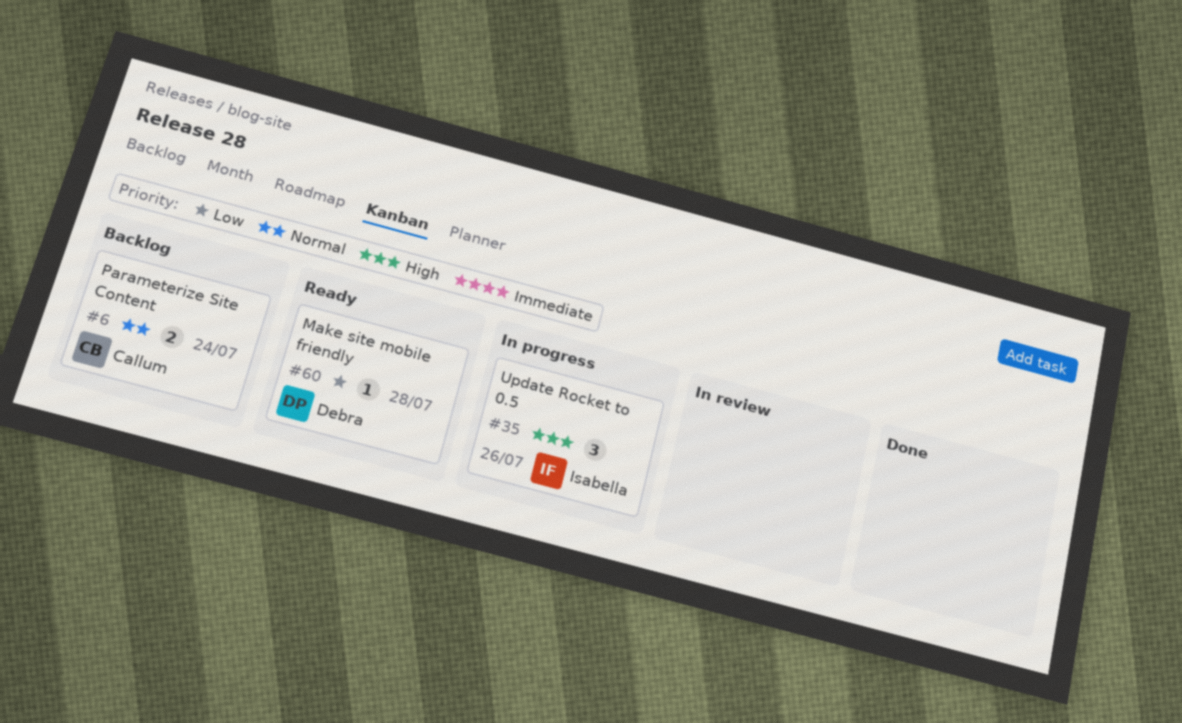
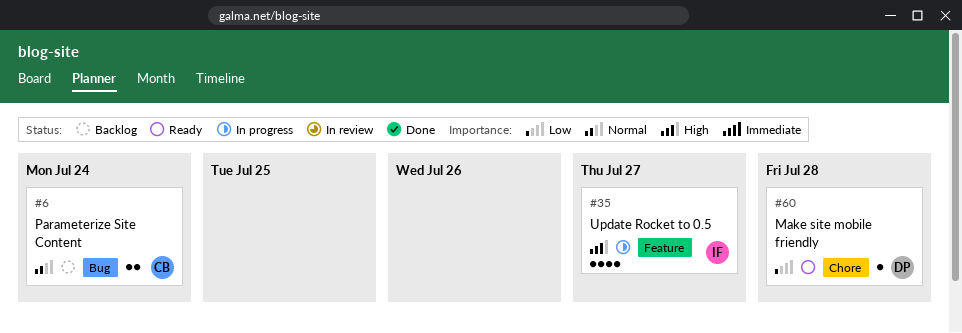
#35, estimate: 3 -> 4
#35, due: Jul 26 -> Jul 27

